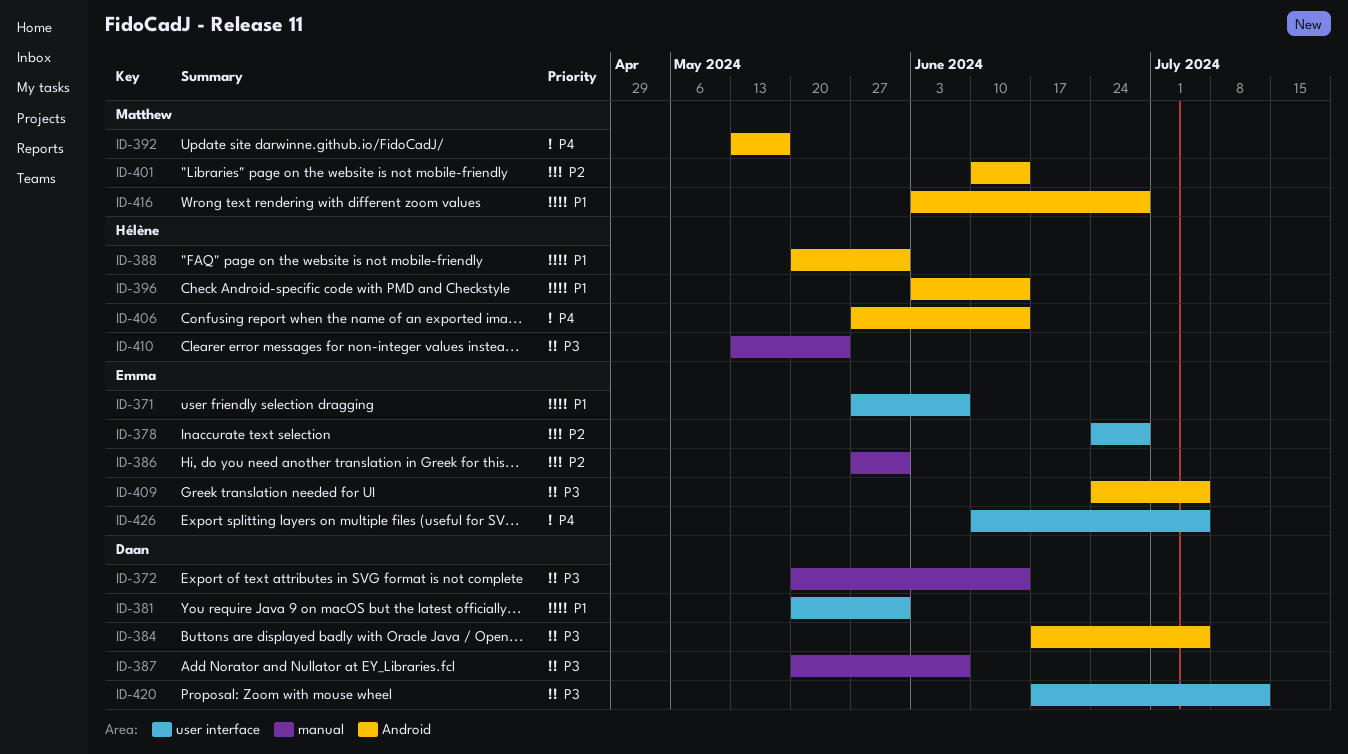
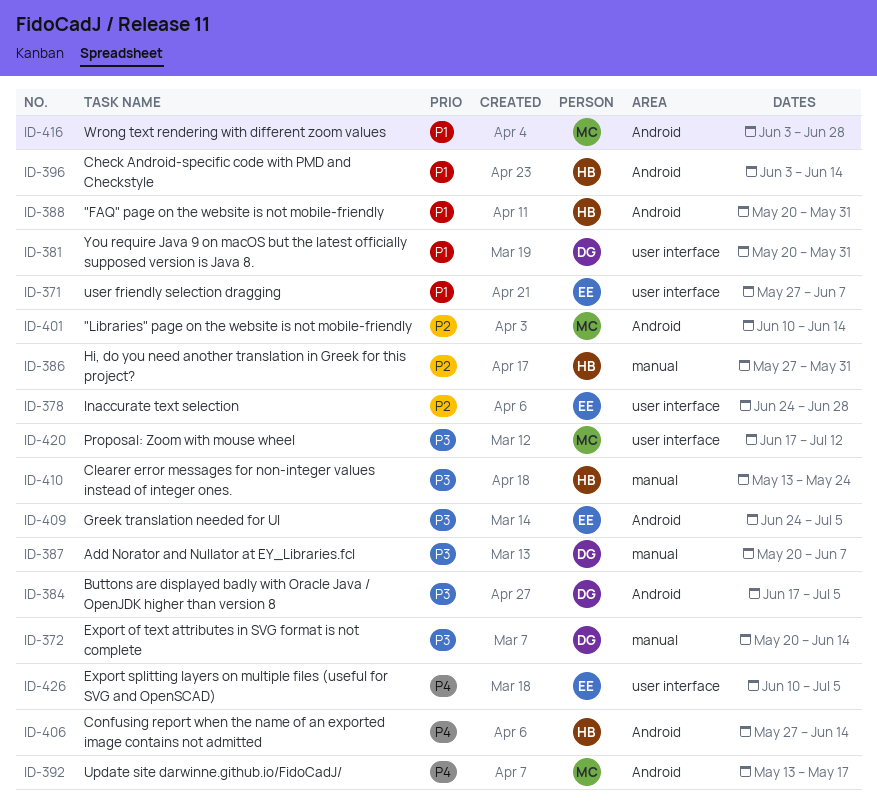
ID-386, owner: Emma -> Hélène
ID-420, owner: Daan -> Matthew

